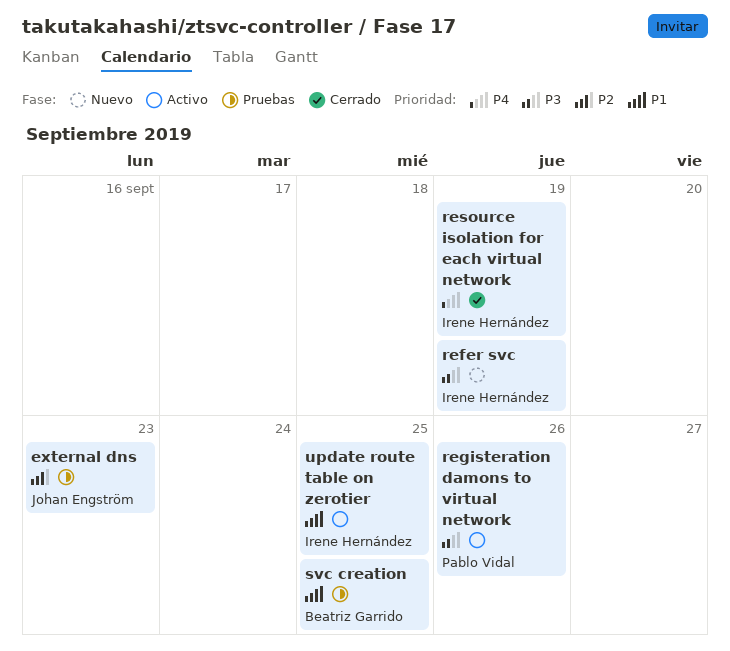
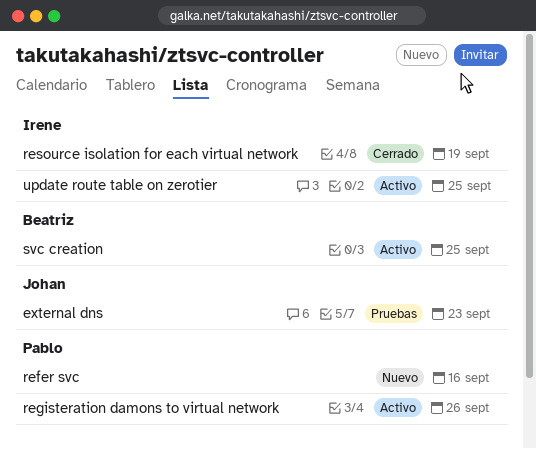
refer svc, owner: Irene Hernández -> Pablo Vidal
refer svc, due: Sep 19 -> Sep 16
svc creation, status: Pruebas -> Activo

